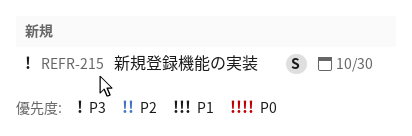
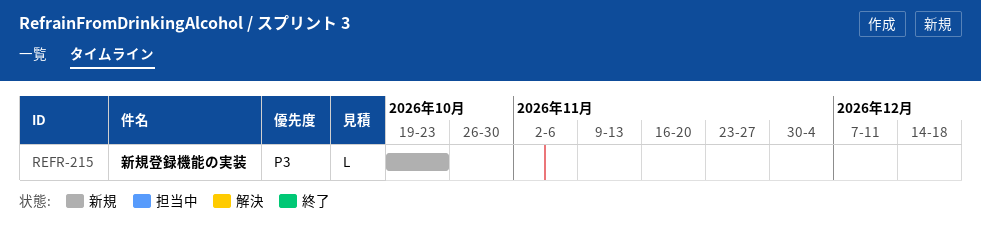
REFR-215, estimate: S -> L
REFR-215, due: Oct 30 -> Oct 23

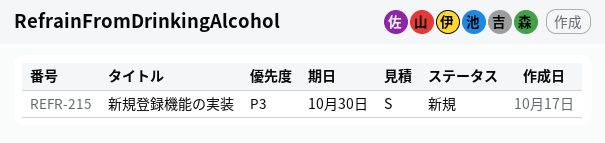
REFR-215, estimate: L -> S
REFR-215, due: Oct 23 -> Oct 30

